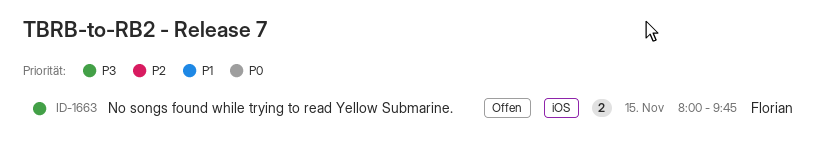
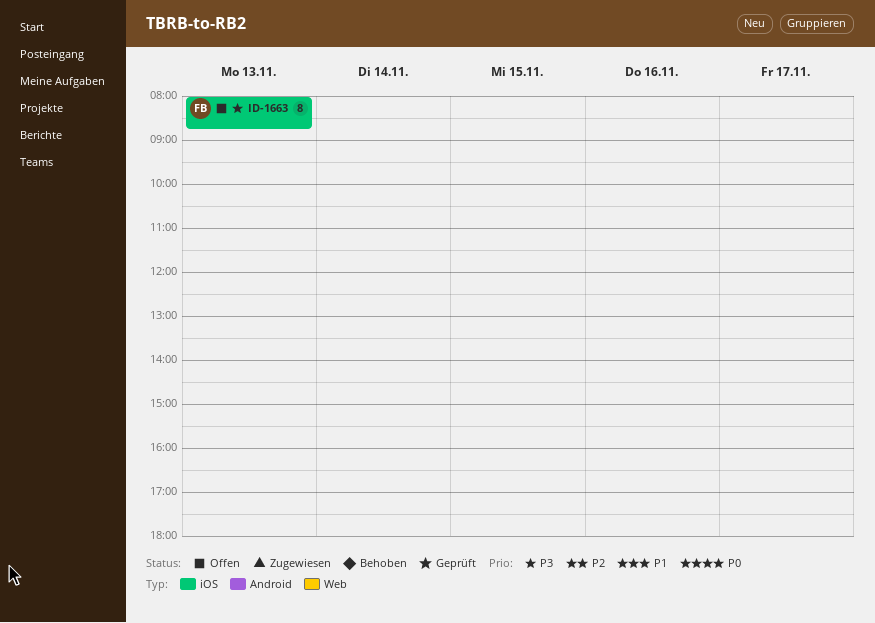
ID-1663, estimate: 2 -> 8
ID-1663, day: Nov 15 -> Nov 13
ID-1663, ends: 09:45 -> 08:45

